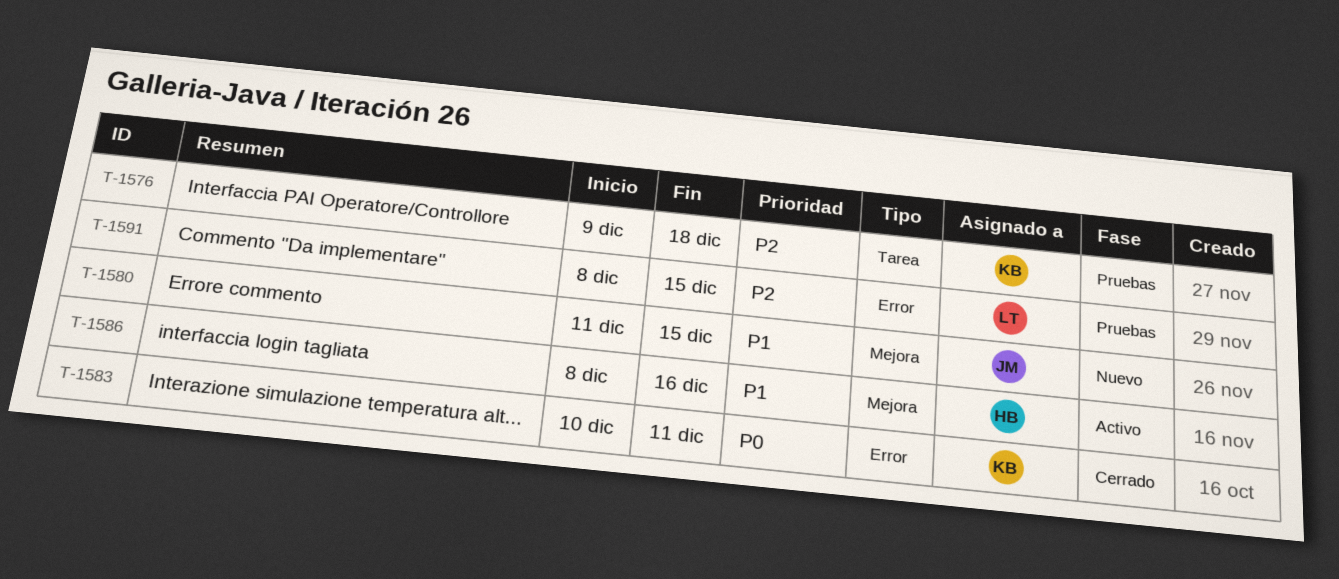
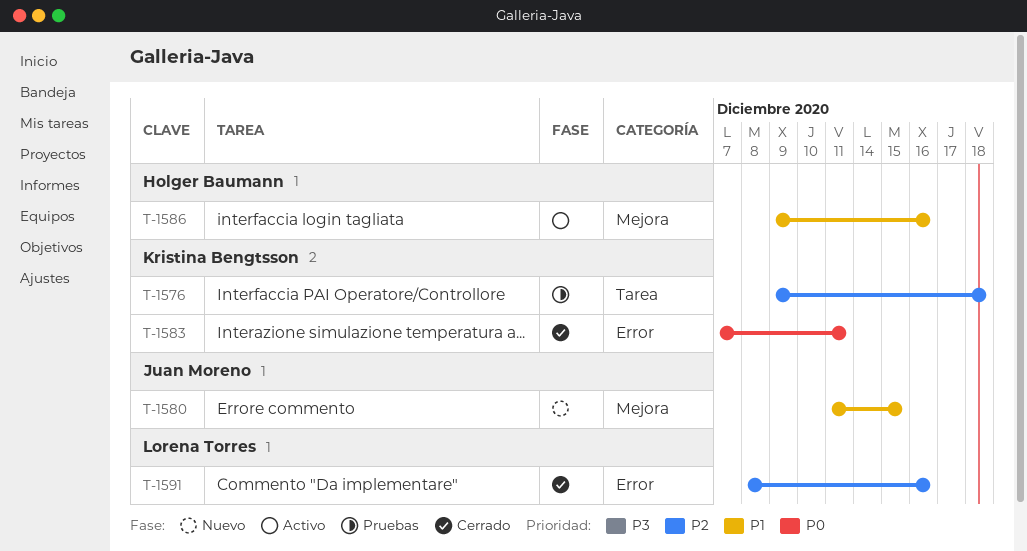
T-1583, start: Dec 10 -> Dec 7
T-1586, start: Dec 8 -> Dec 9
T-1591, status: Pruebas -> Cerrado
T-1591, due: Dec 15 -> Dec 16

